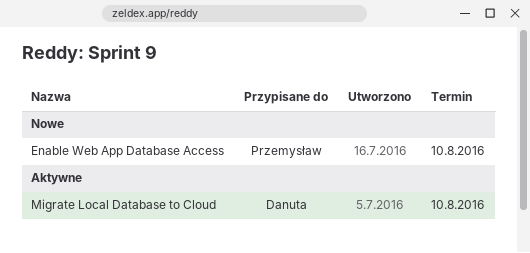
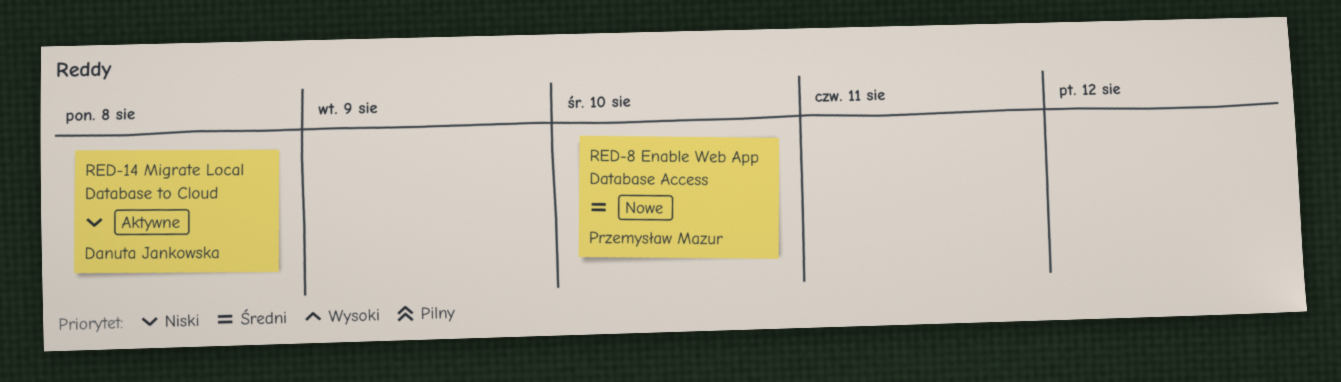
Migrate Local Database to Cloud, due: Aug 10 -> Aug 8

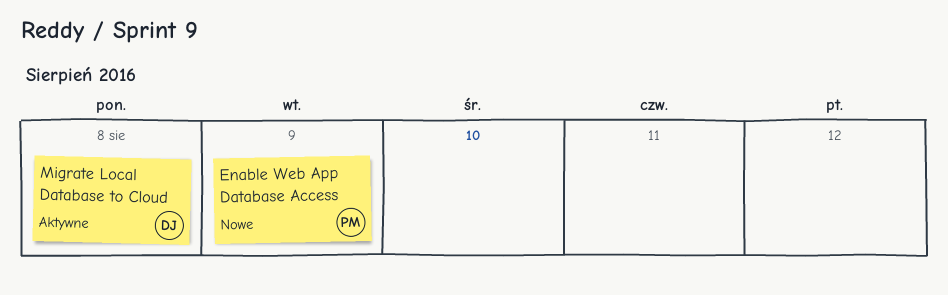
Enable Web App Database Access, due: Aug 10 -> Aug 9

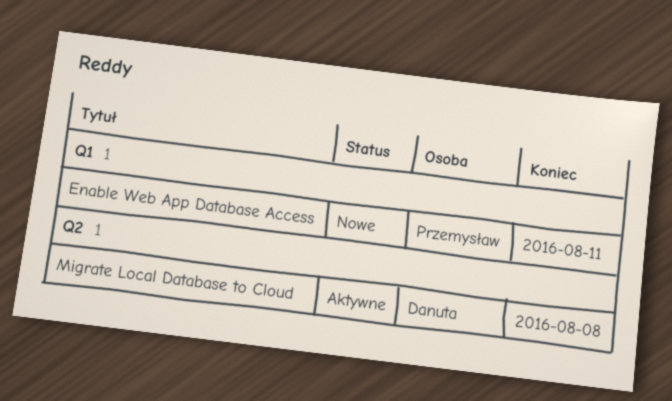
Enable Web App Database Access, due: Aug 9 -> Aug 11

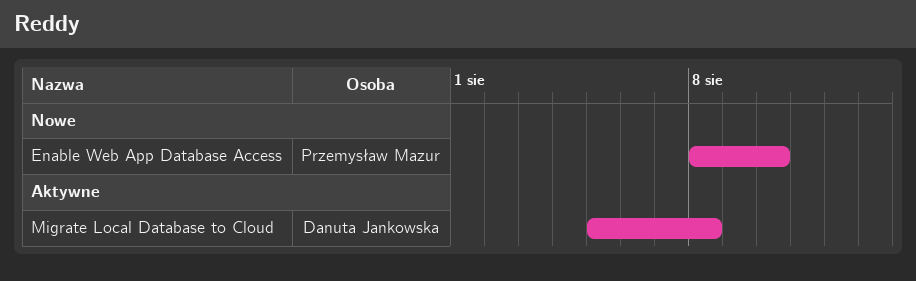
Enable Web App Database Access, due: Aug 11 -> Aug 10

